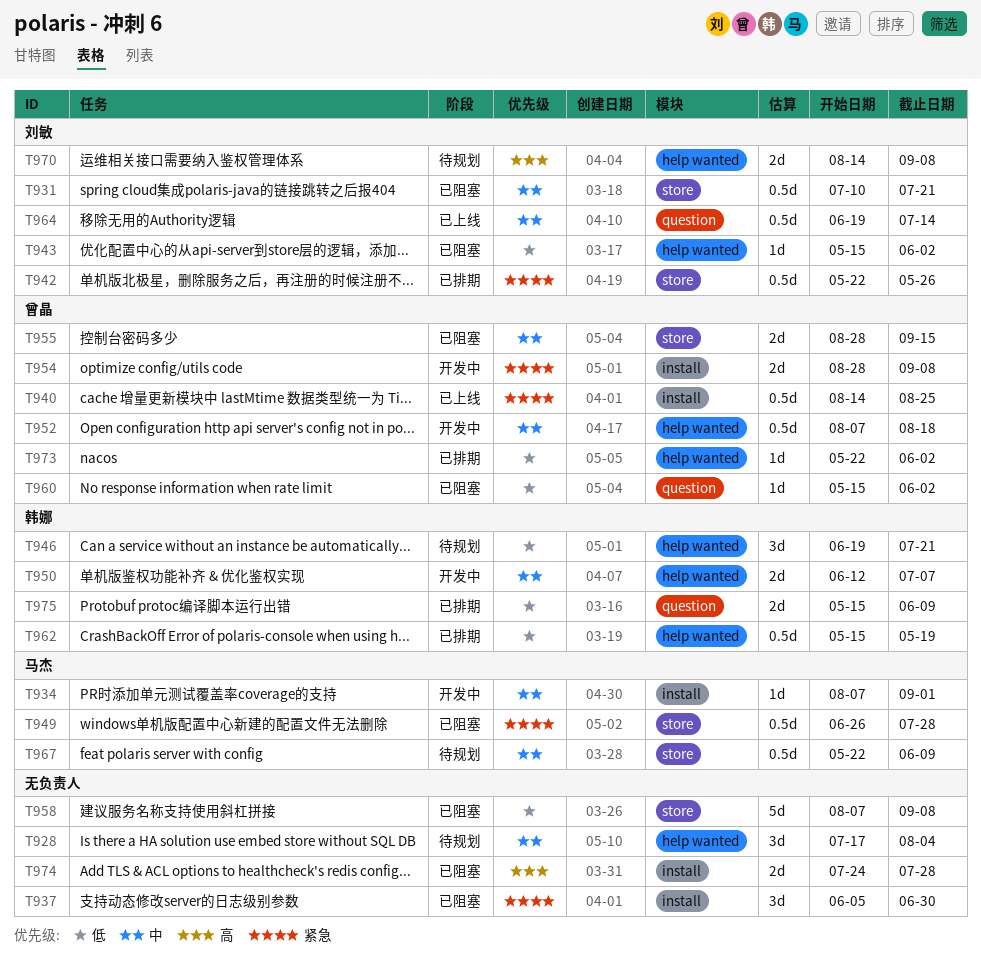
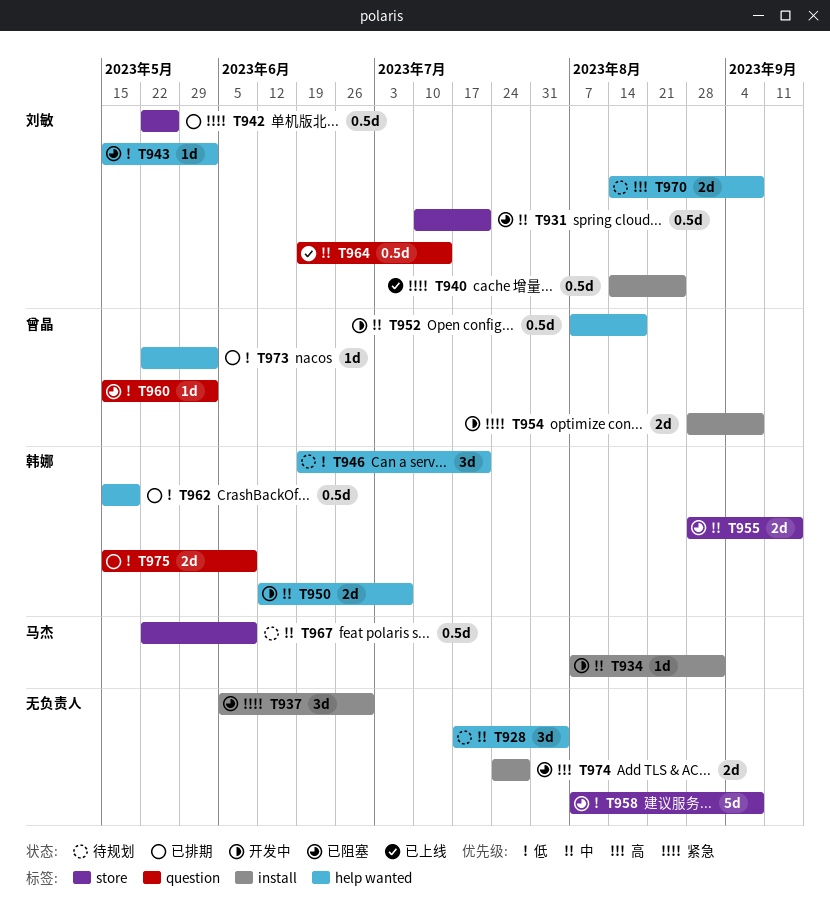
T940, owner: 曾晶 -> 刘敏
T949: present -> none
T955, owner: 曾晶 -> 韩娜

